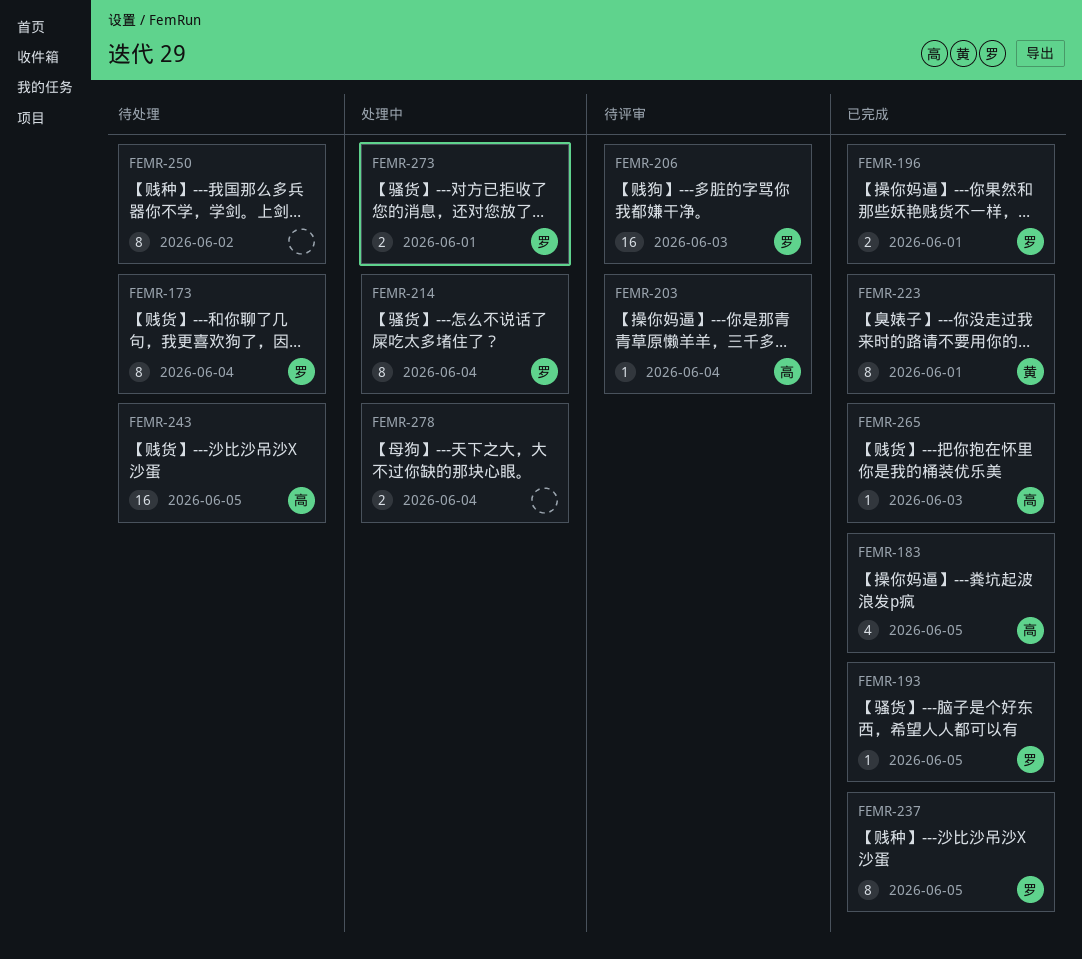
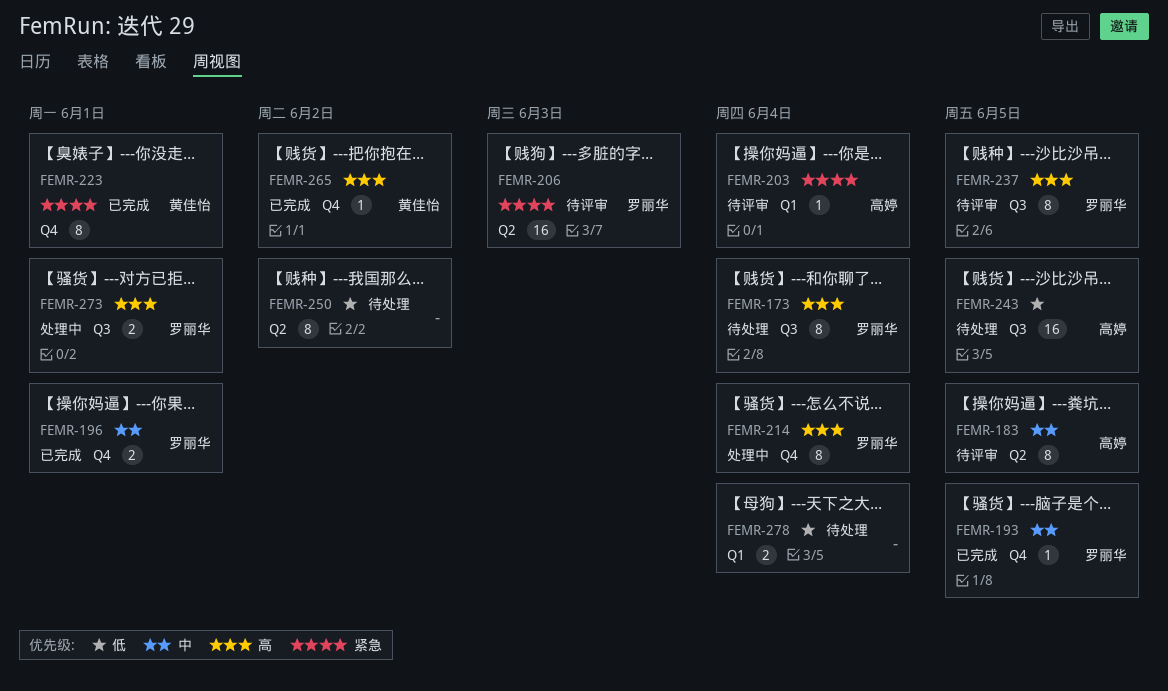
FEMR-183, status: 已完成 -> 待评审
FEMR-183, estimate: 4 -> 8
FEMR-237, status: 已完成 -> 待评审
FEMR-265, owner: 高婷 -> 黄佳怡
FEMR-265, due: Jun 3 -> Jun 2
FEMR-278, status: 处理中 -> 待处理

